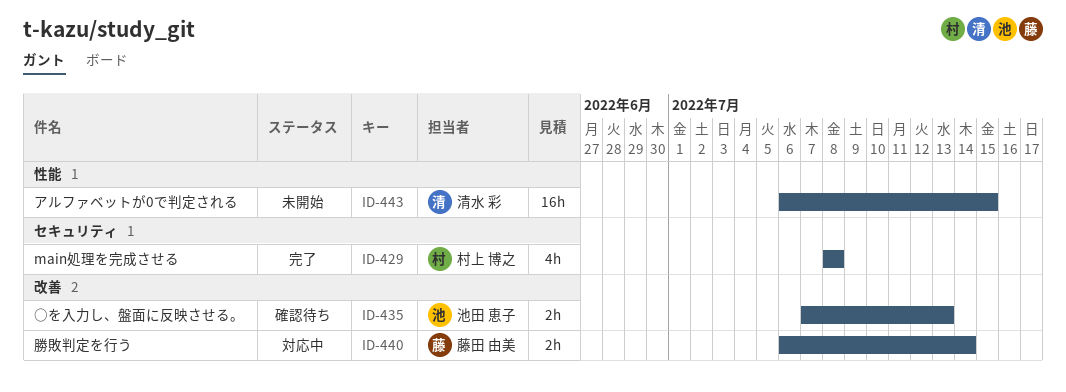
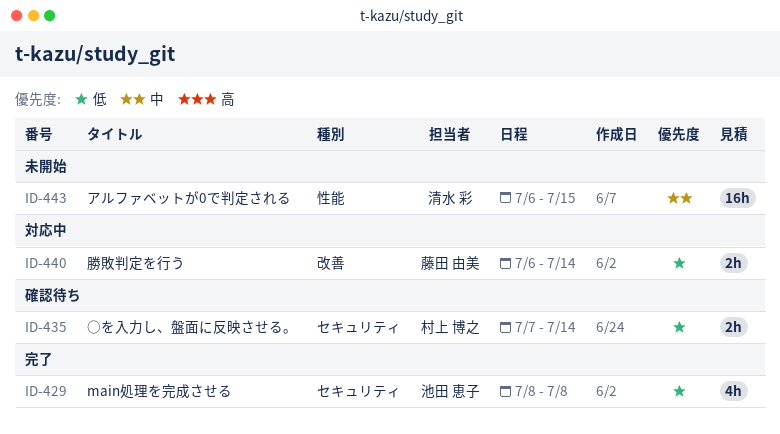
ID-429, owner: 村上 博之 -> 池田 恵子
ID-435, owner: 池田 恵子 -> 村上 博之
ID-435, label: 改善 -> セキュリティ
ID-435, due: Jul 13 -> Jul 14

